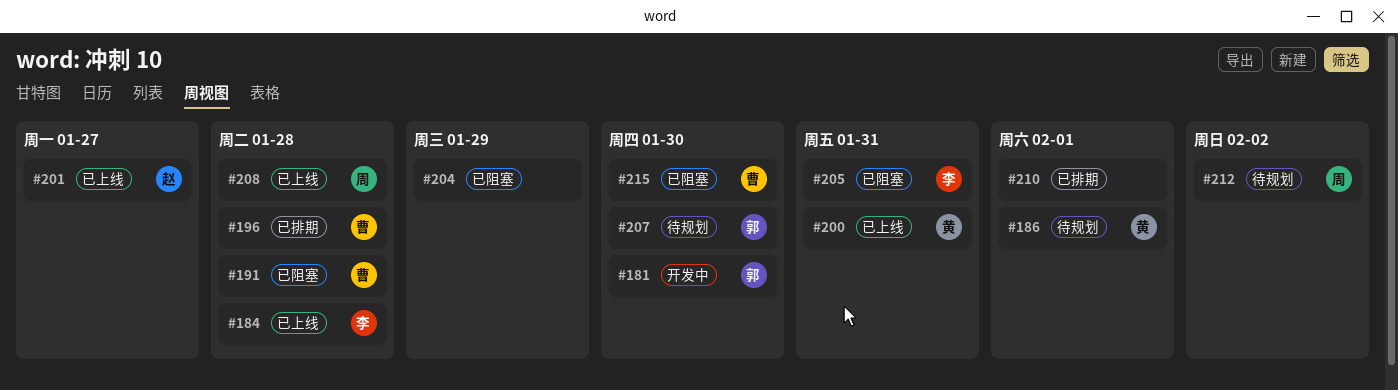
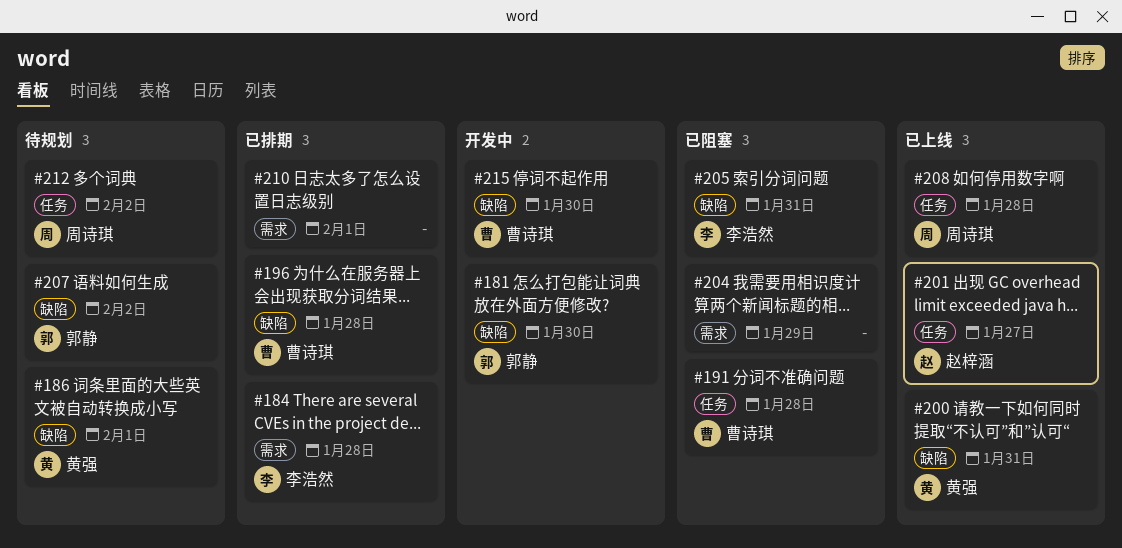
#184, status: 已上线 -> 已排期
#207, due: Jan 30 -> Feb 2
#215, status: 已阻塞 -> 开发中

